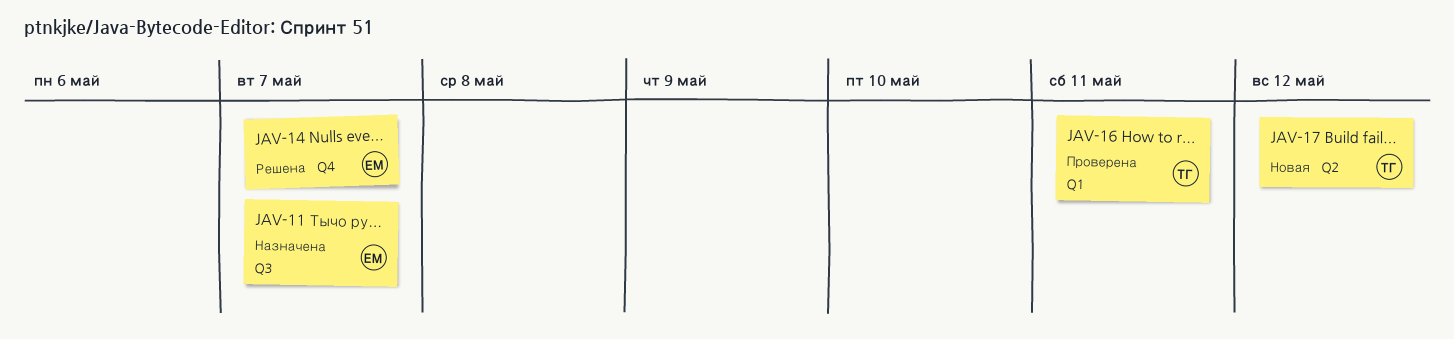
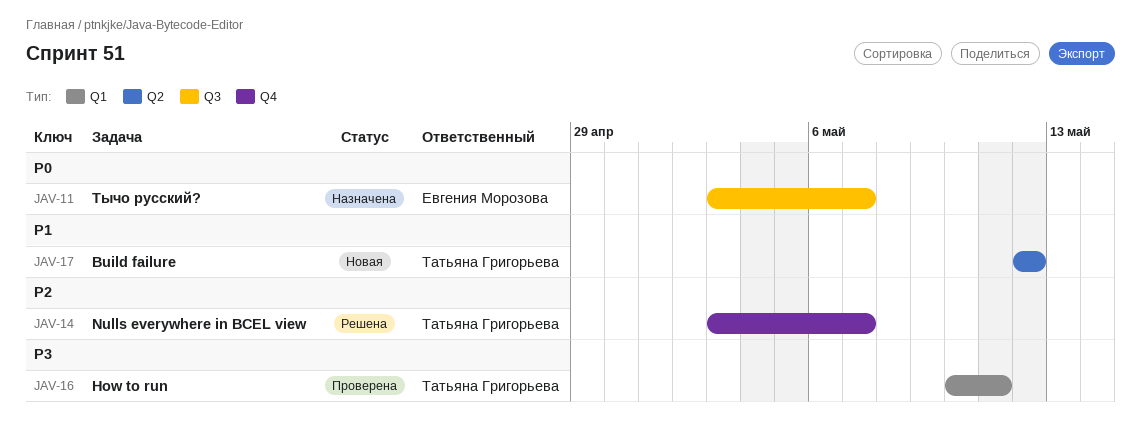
JAV-14, owner: Евгения Морозова -> Татьяна Григорьева

